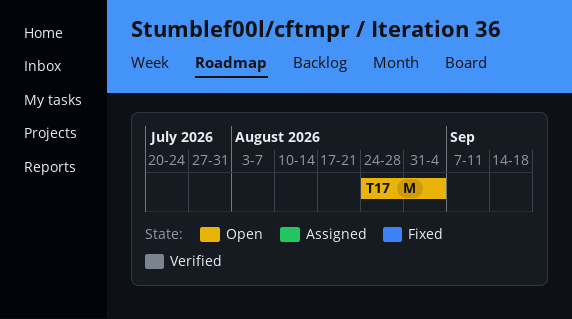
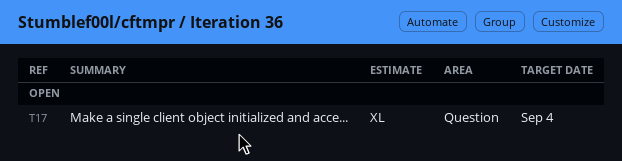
T17, estimate: M -> XL

